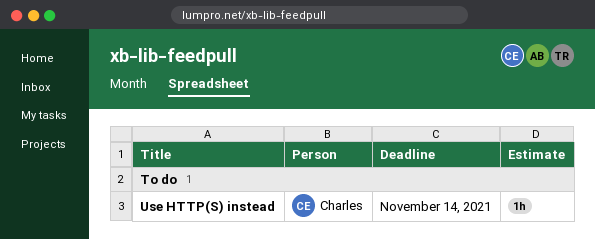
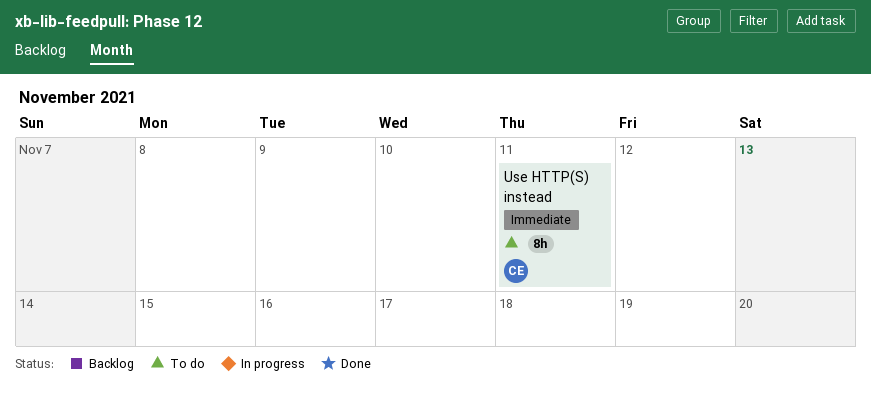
Use HTTP(S) instead, estimate: 1h -> 8h
Use HTTP(S) instead, due: Nov 14 -> Nov 11

